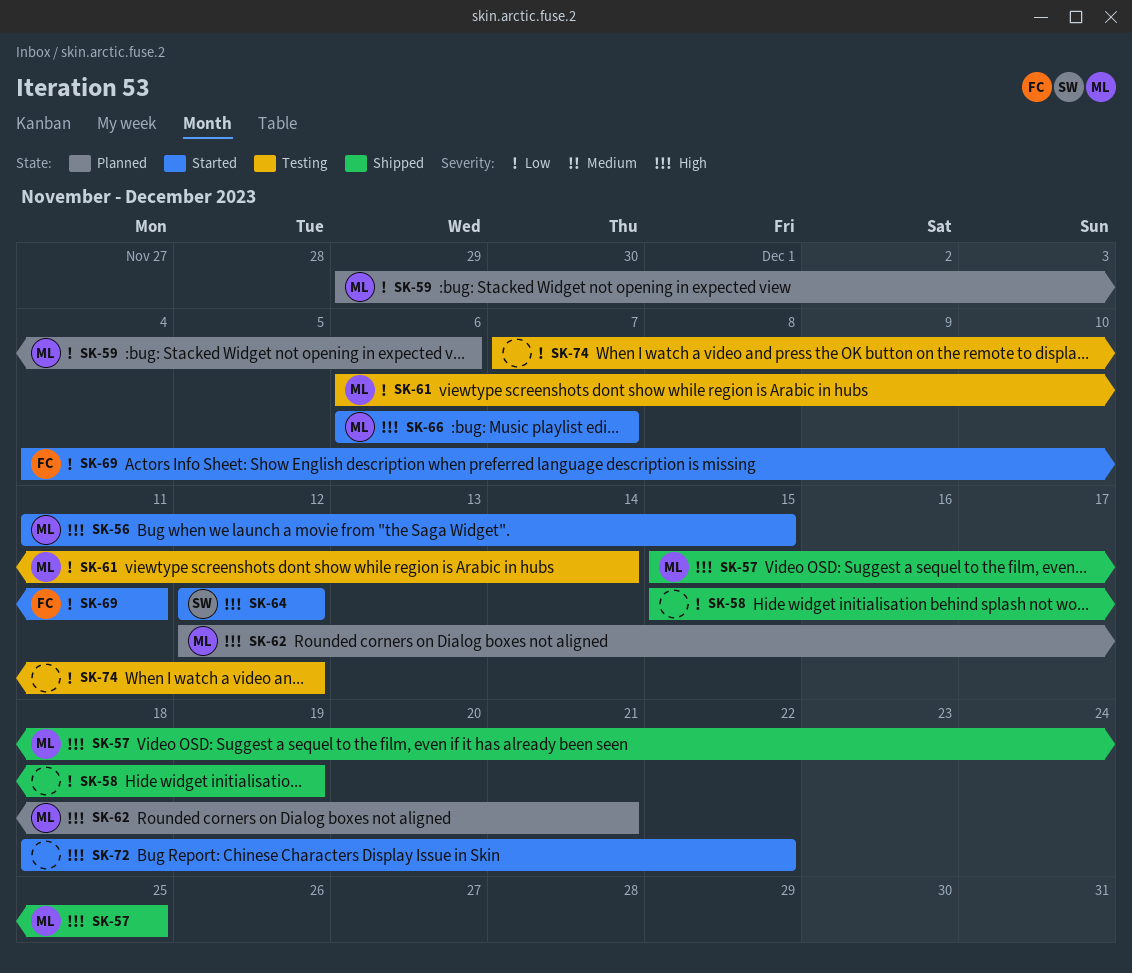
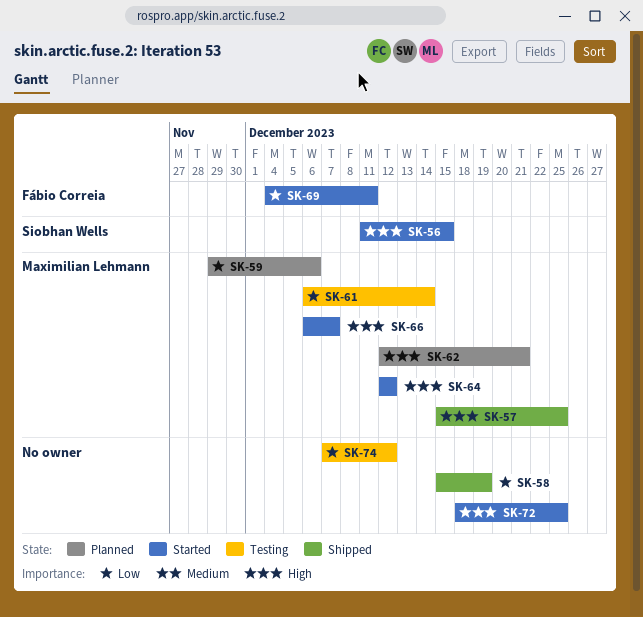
SK-56, owner: Maximilian Lehmann -> Siobhan Wells
SK-64, owner: Siobhan Wells -> Maximilian Lehmann
SK-72, due: Dec 22 -> Dec 25

